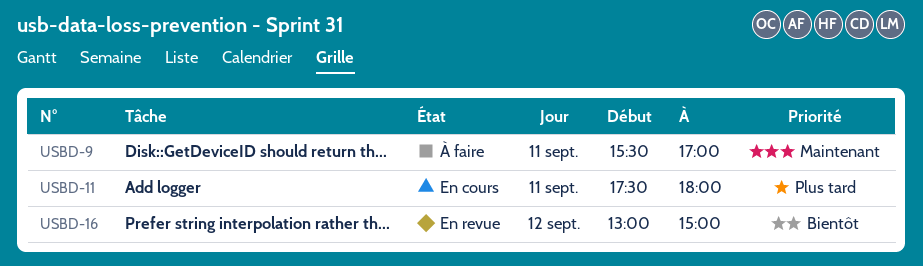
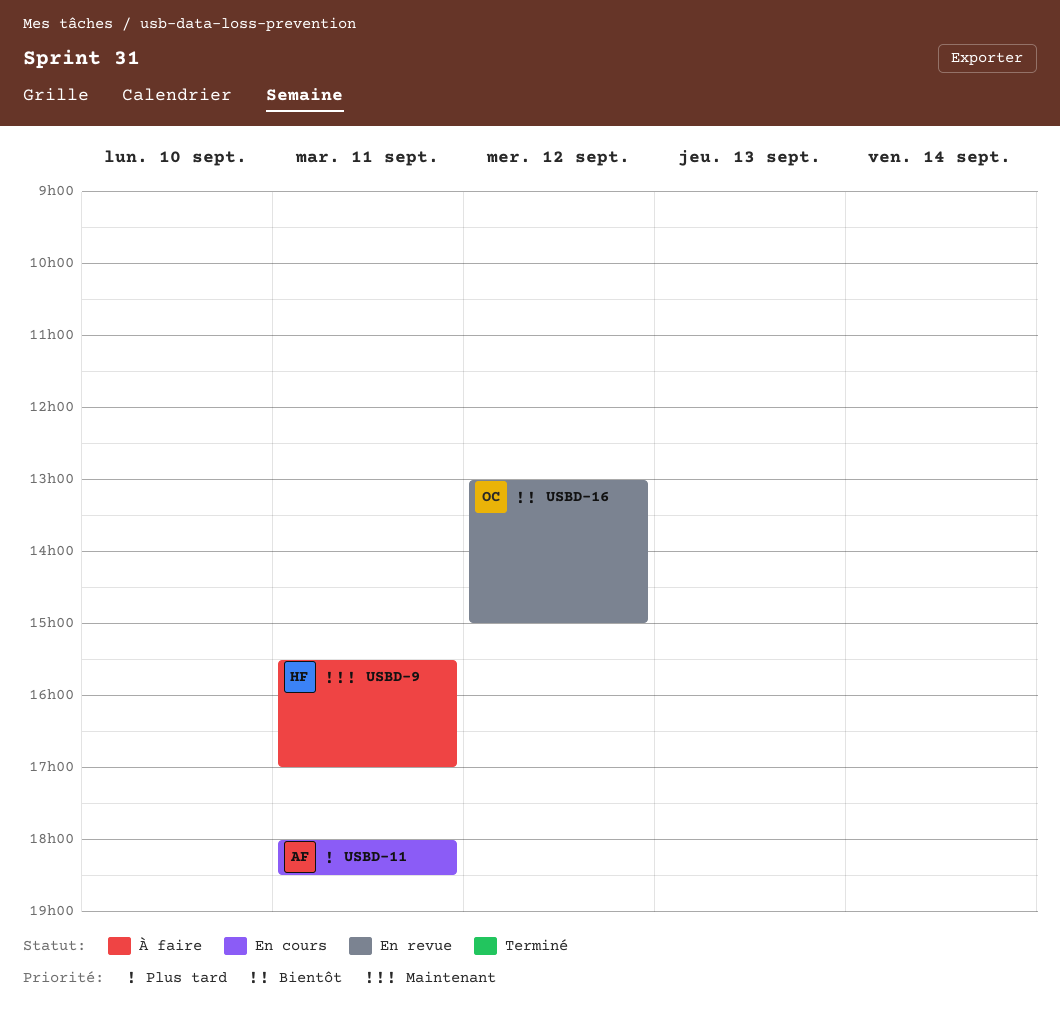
USBD-11, begins: 17:30 -> 18:00
USBD-11, ends: 18:00 -> 18:30

